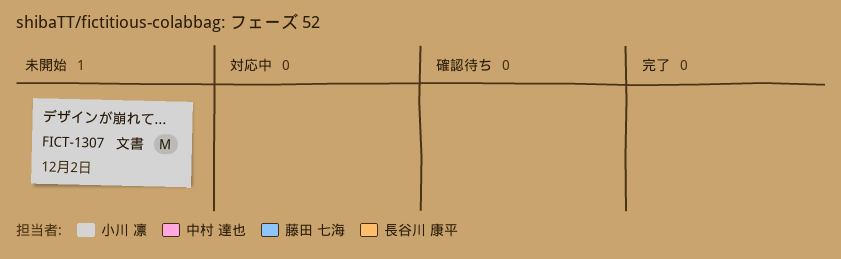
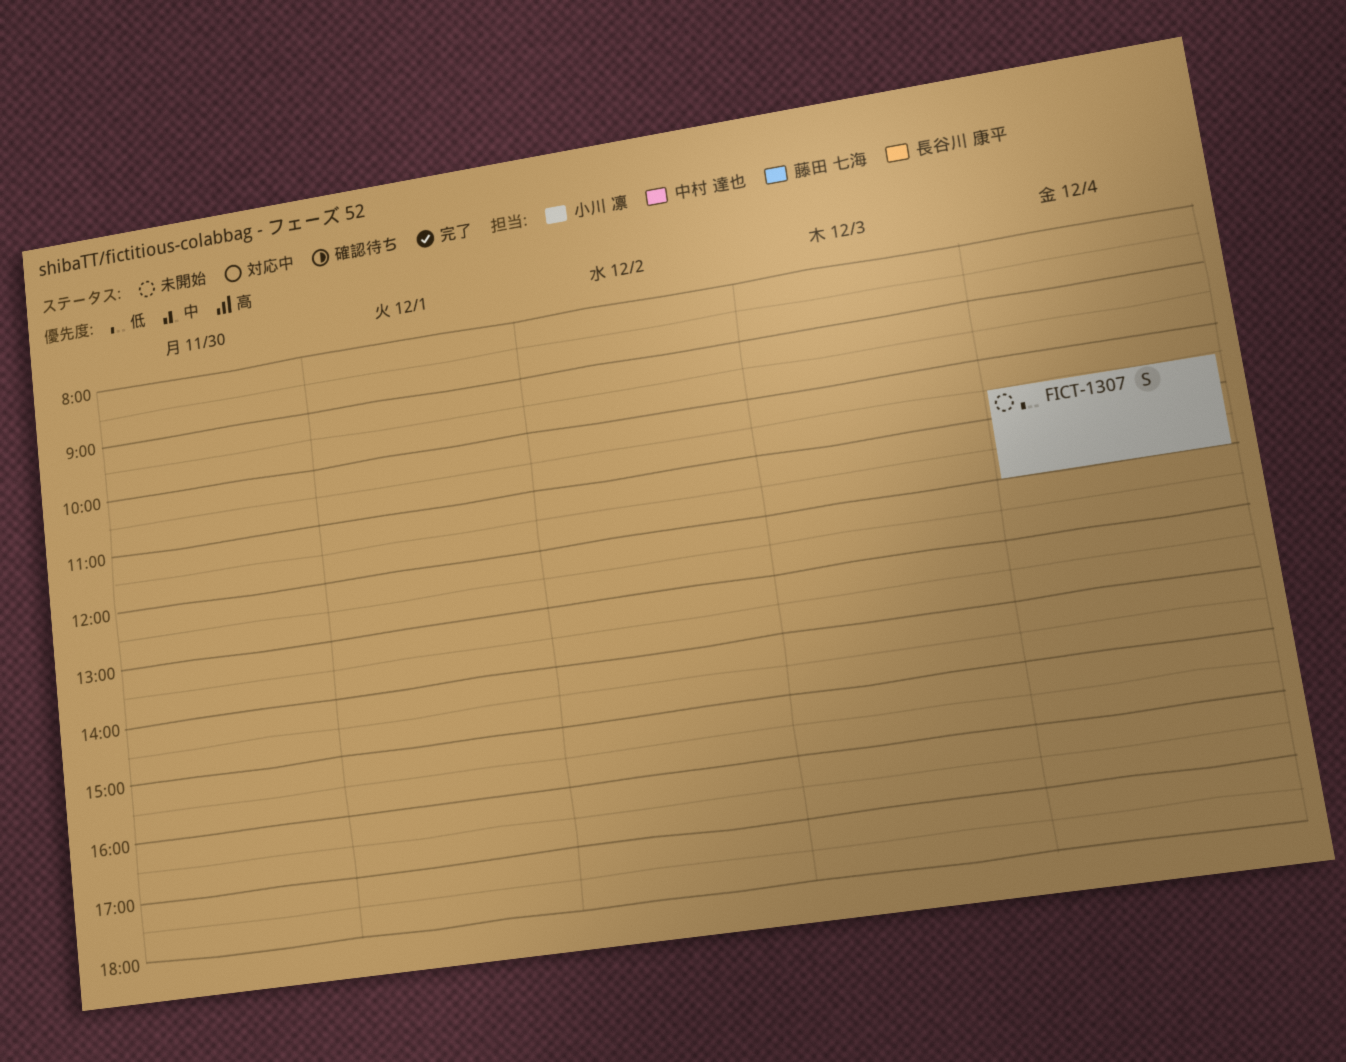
FICT-1307, estimate: M -> S
FICT-1307, day: Dec 2 -> Dec 4

